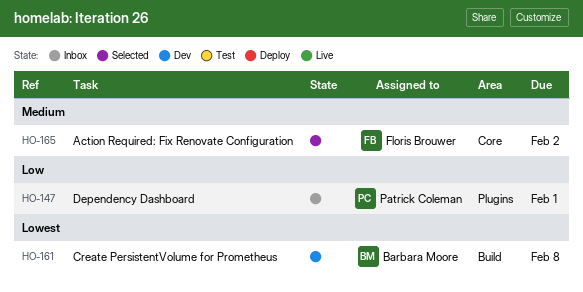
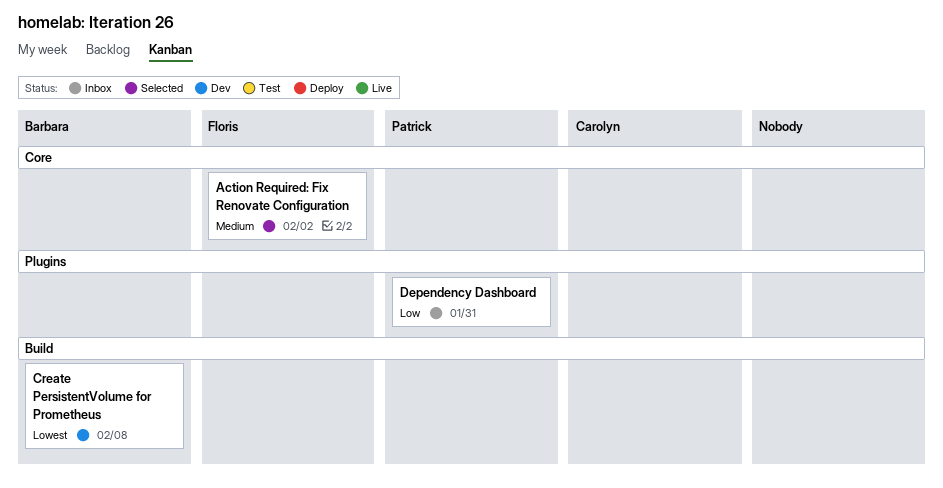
Dependency Dashboard, due: Feb 1 -> Jan 31

